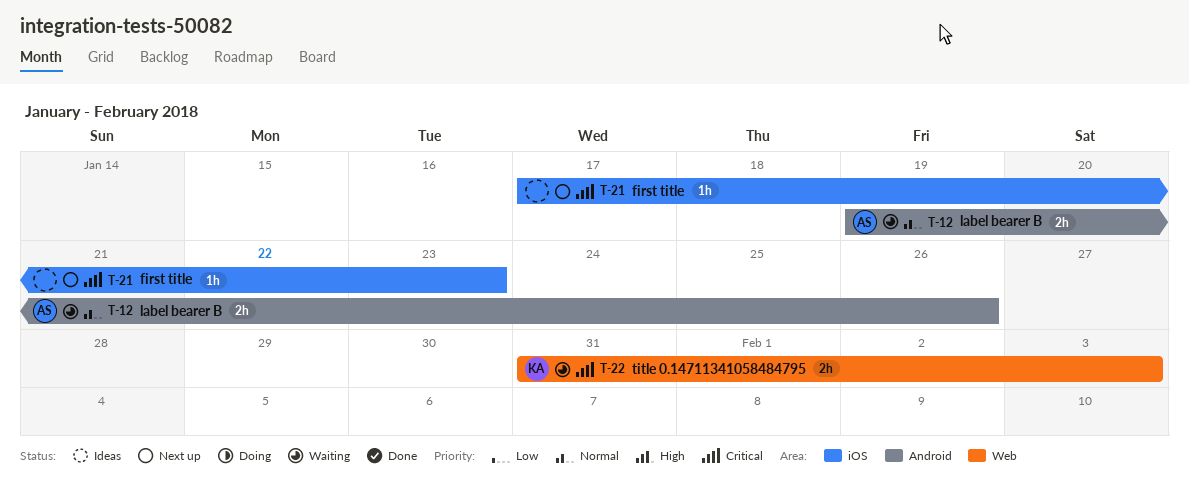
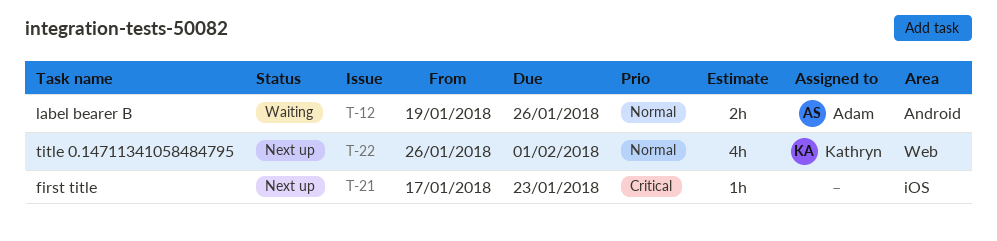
T-22, status: Waiting -> Next up
T-22, priority: Critical -> Normal
T-22, estimate: 2h -> 4h
T-22, start: Jan 31 -> Jan 26
T-22, due: Feb 3 -> Feb 1

